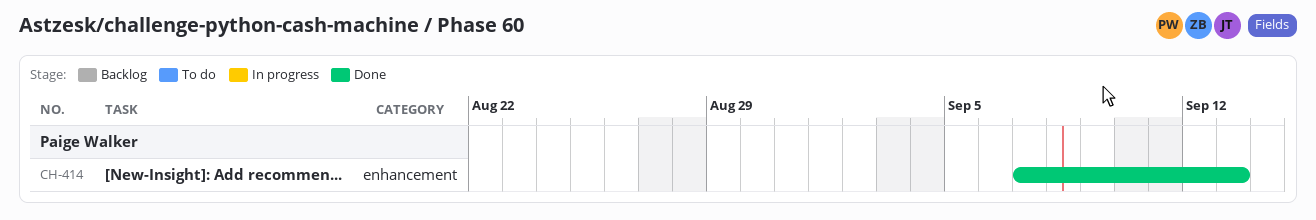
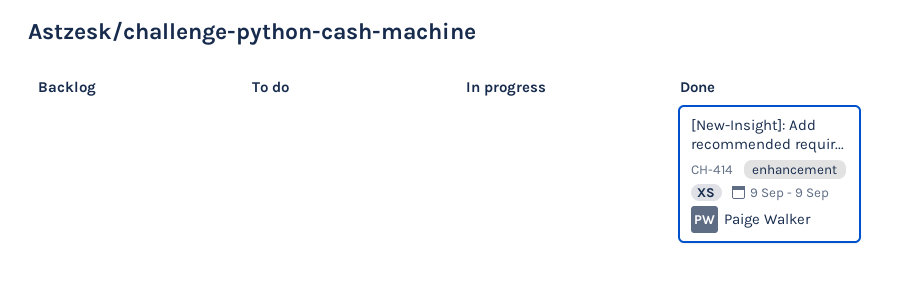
CH-414, start: Sep 7 -> Sep 9
CH-414, due: Sep 13 -> Sep 9

